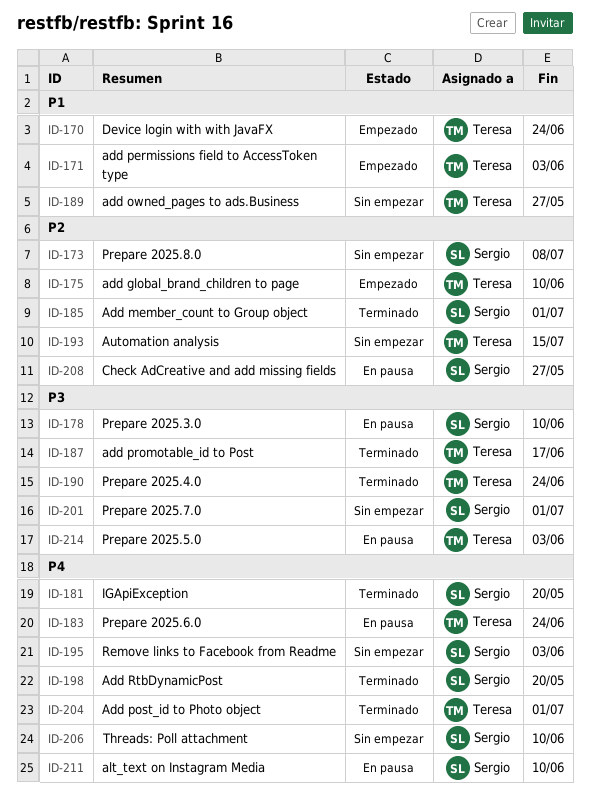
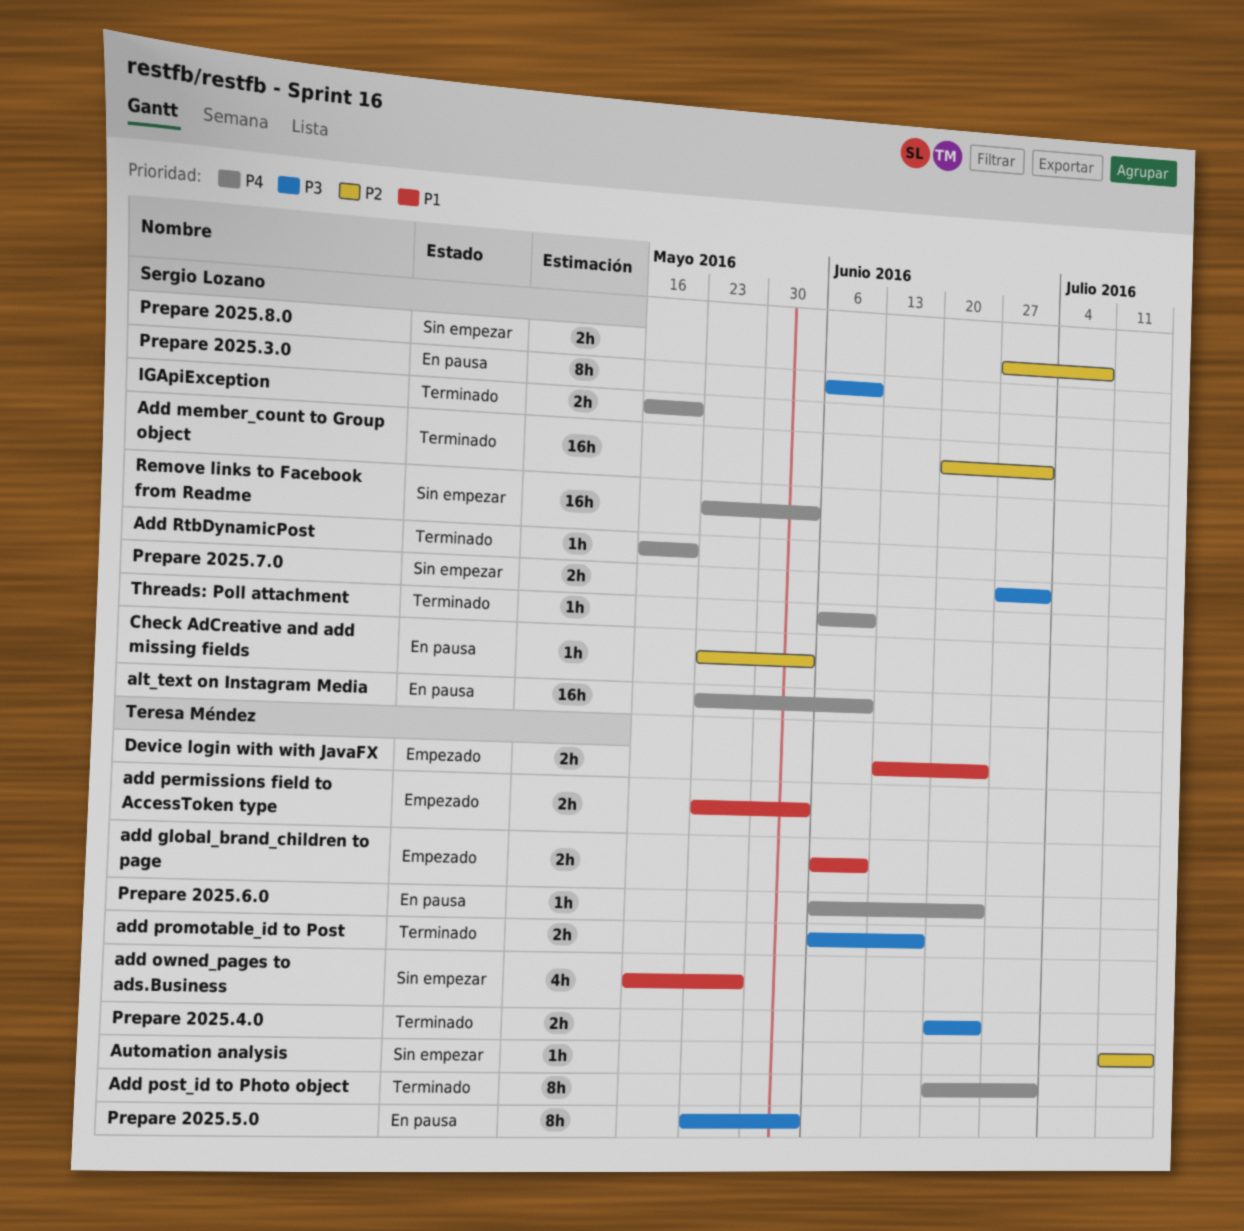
add global_brand_children to page, priority: P2 -> P1
Check AdCreative and add missing fields, due: May 27 -> Jun 3
Threads: Poll attachment, status: Sin empezar -> Terminado

